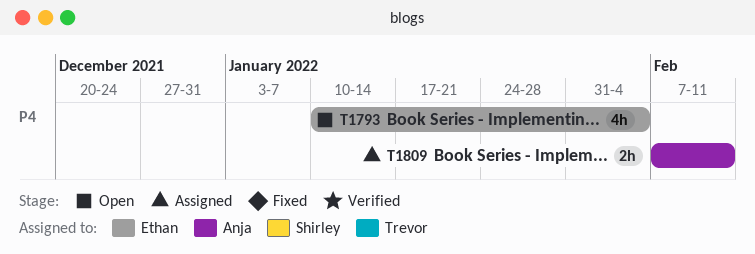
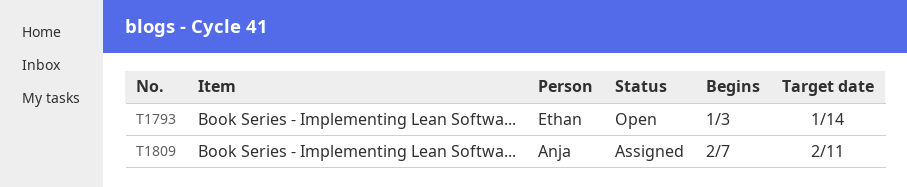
T1793, start: Jan 10 -> Jan 3
T1793, due: Feb 4 -> Jan 14

